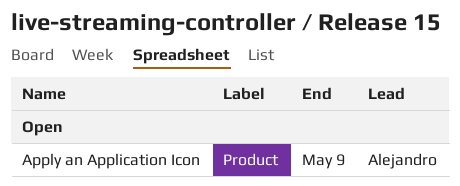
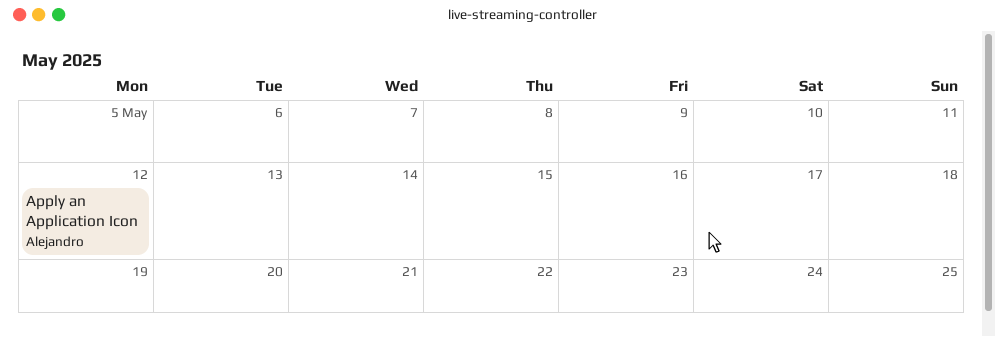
Apply an Application Icon, due: May 9 -> May 12

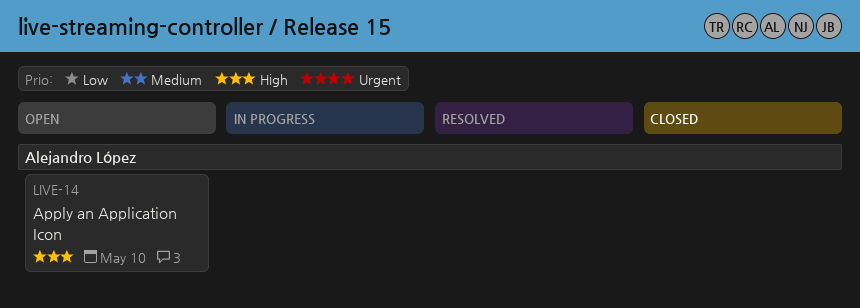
Apply an Application Icon, due: May 12 -> May 10

